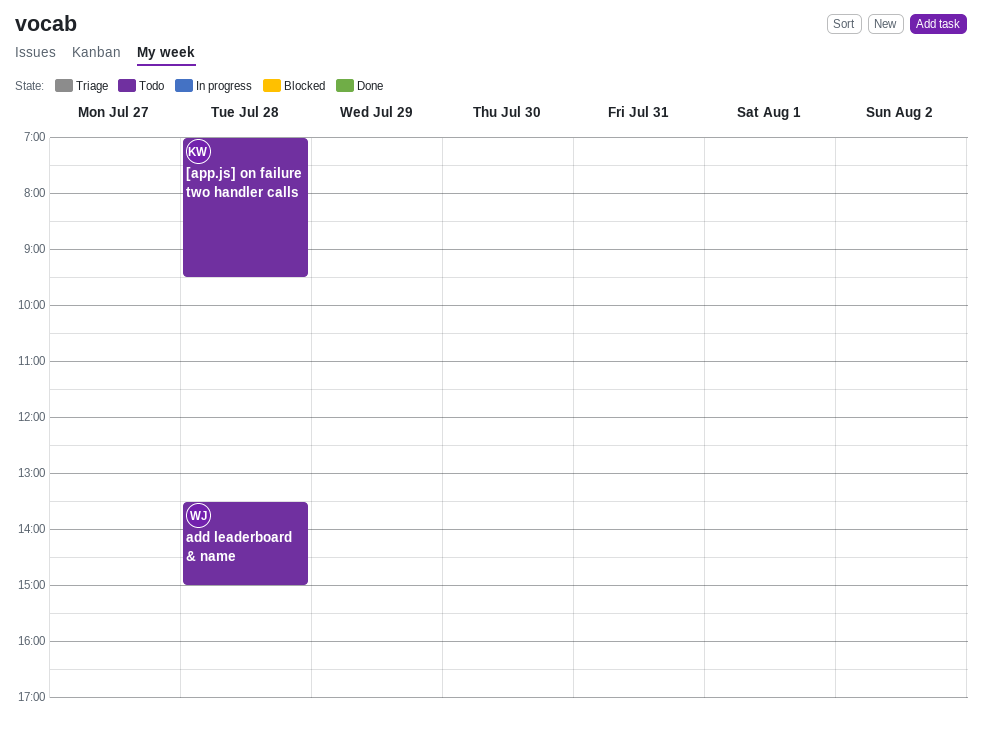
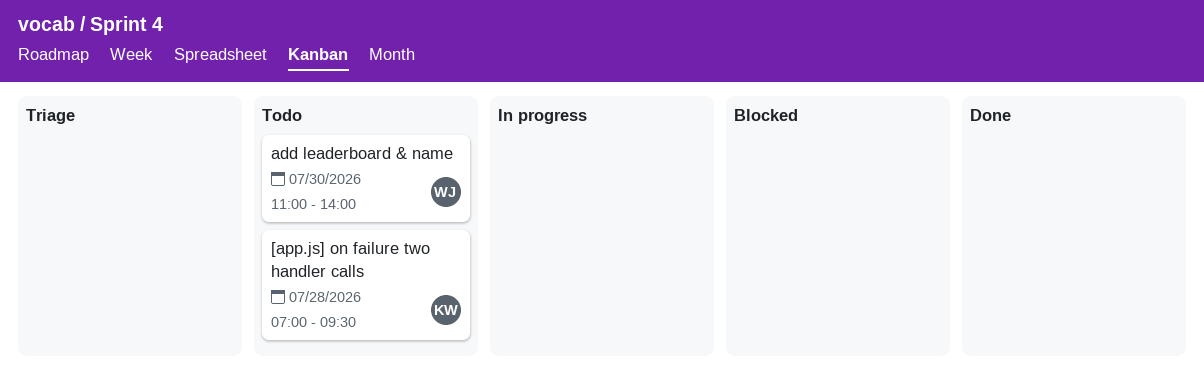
add leaderboard & name, day: Jul 28 -> Jul 30
add leaderboard & name, begins: 13:30 -> 11:00
add leaderboard & name, ends: 15:00 -> 14:00

